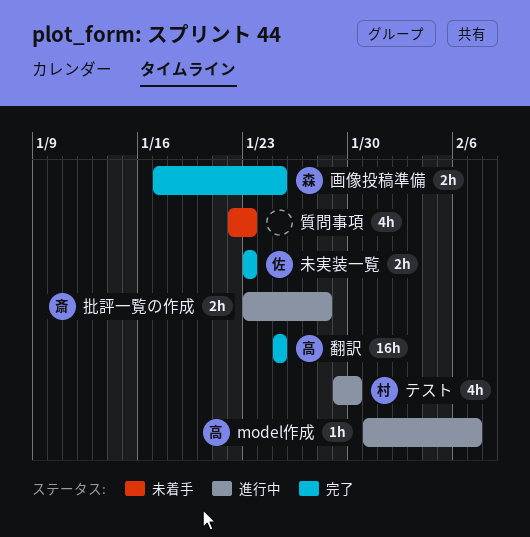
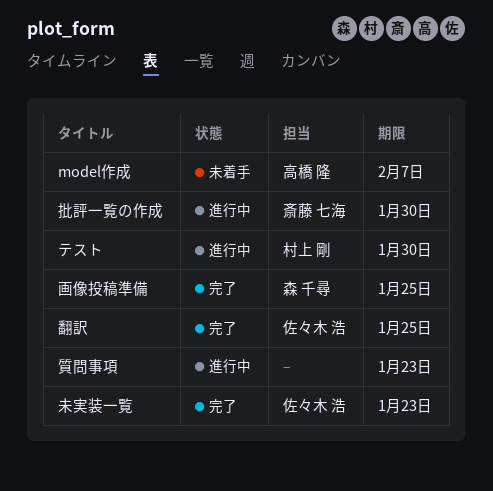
model作成, status: 進行中 -> 未着手
批評一覧の作成, due: Jan 28 -> Jan 30
翻訳, owner: 高橋 隆 -> 佐々木 浩
質問事項, status: 未着手 -> 進行中

